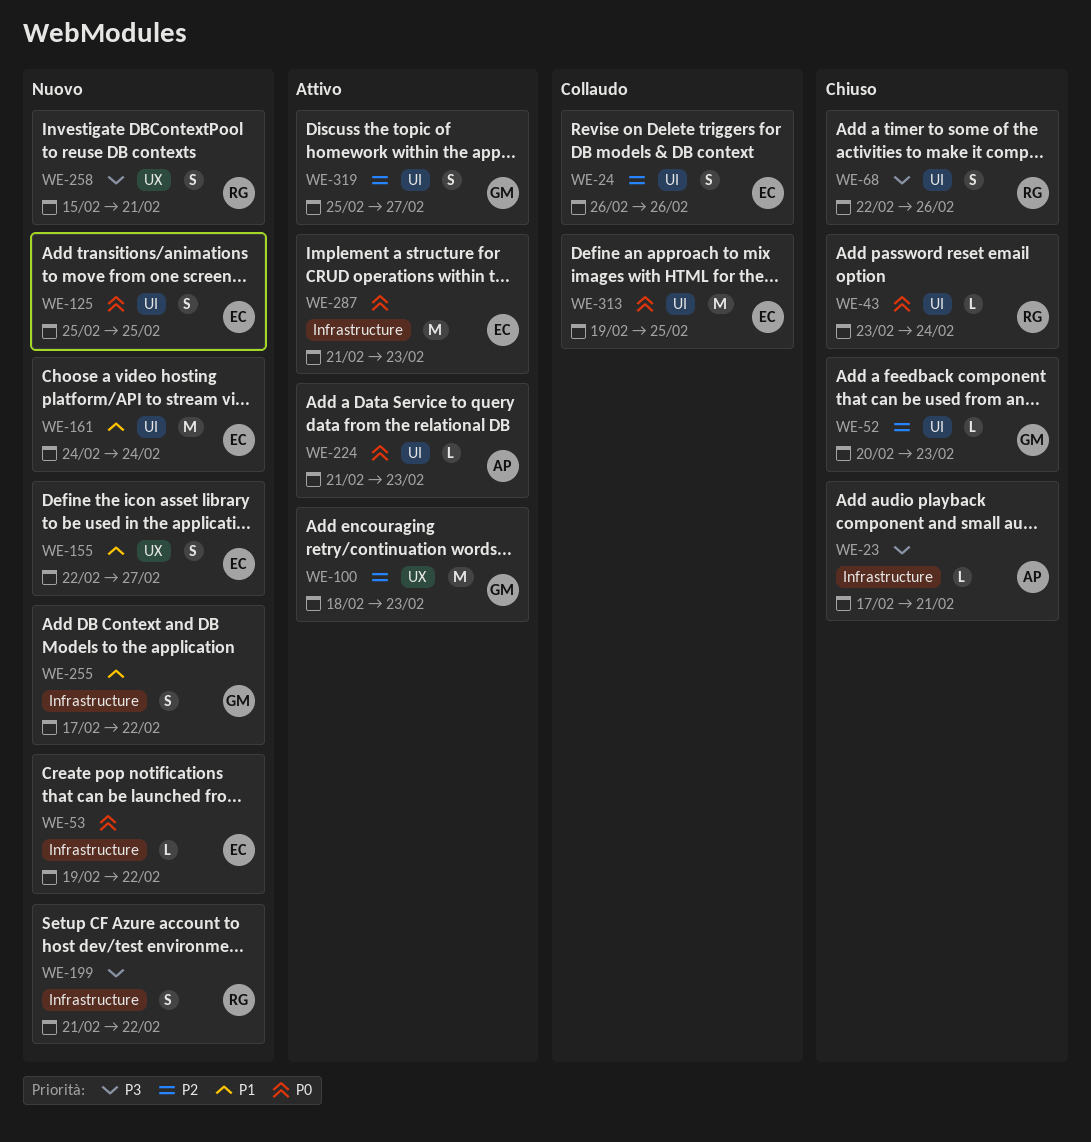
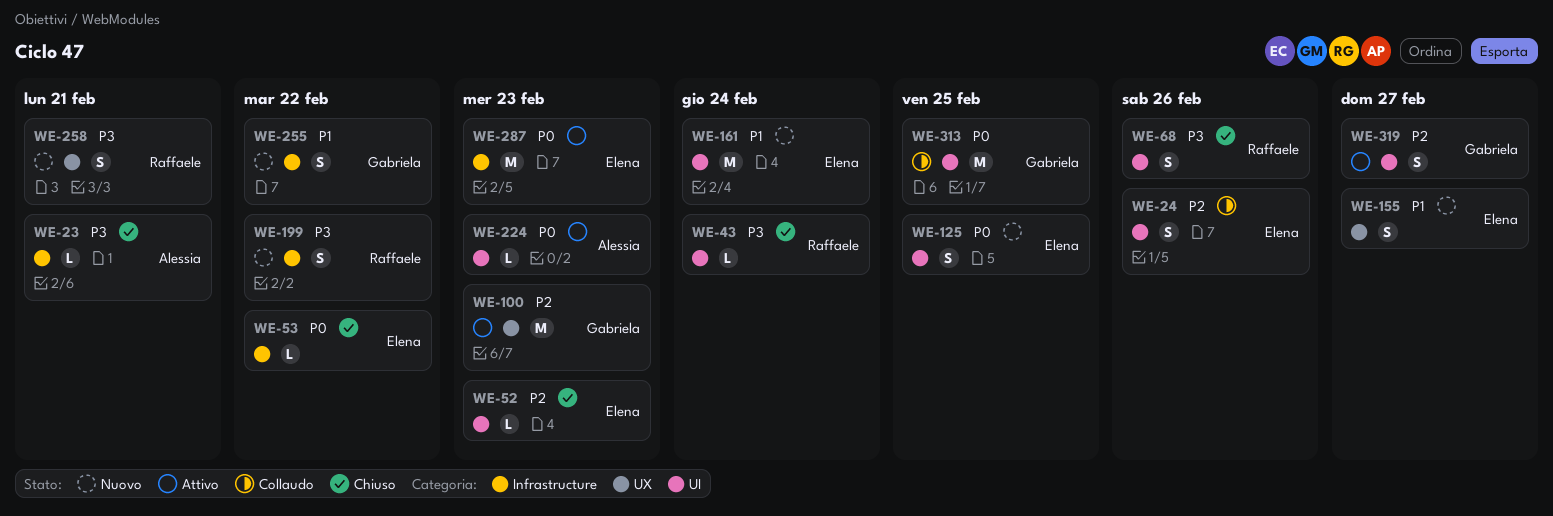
WE-43, priority: P0 -> P3
WE-52, owner: Gabriela -> Elena
WE-53, status: Nuovo -> Chiuso
WE-313, owner: Elena -> Gabriela

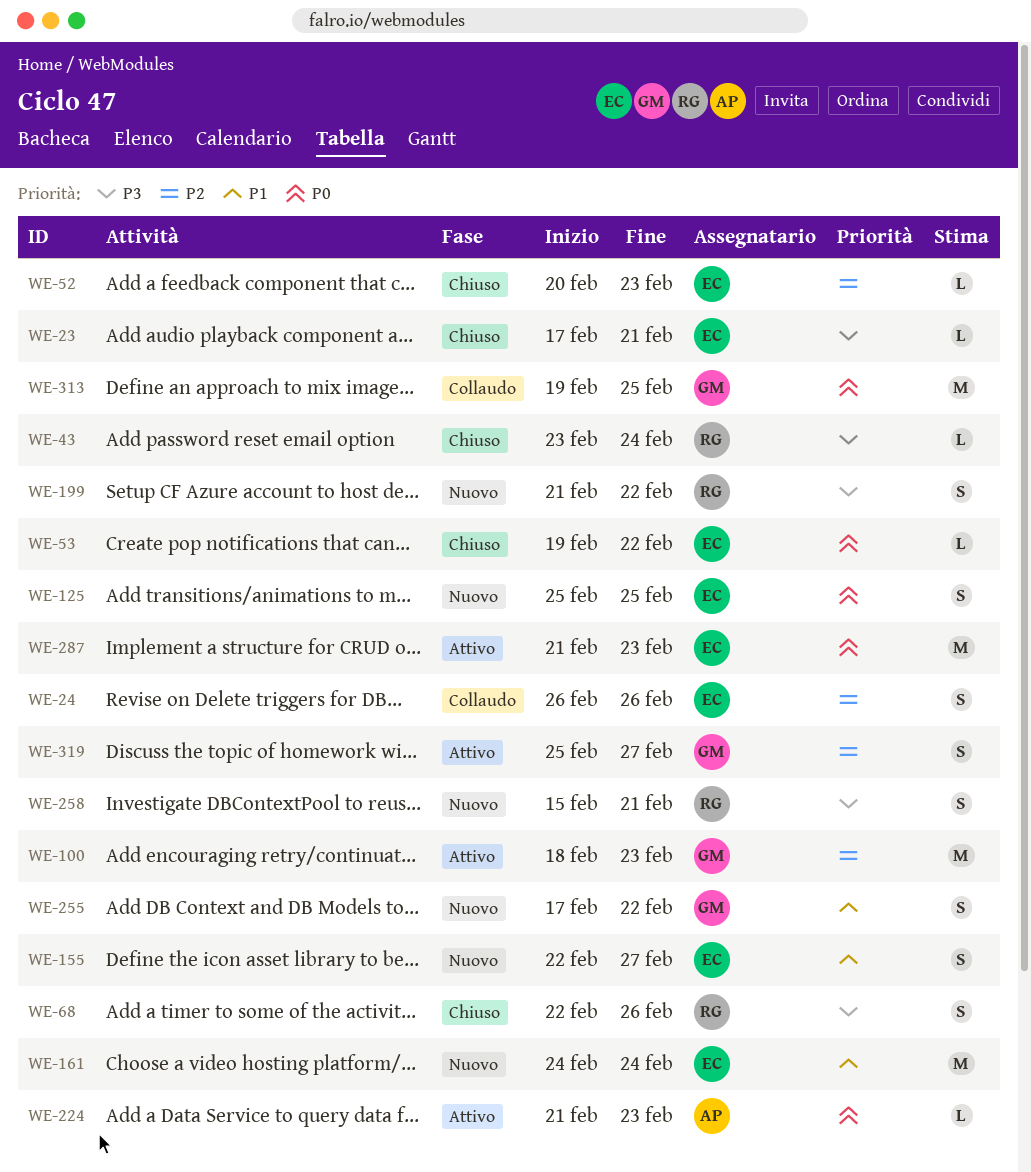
WE-23, owner: Alessia -> Elena

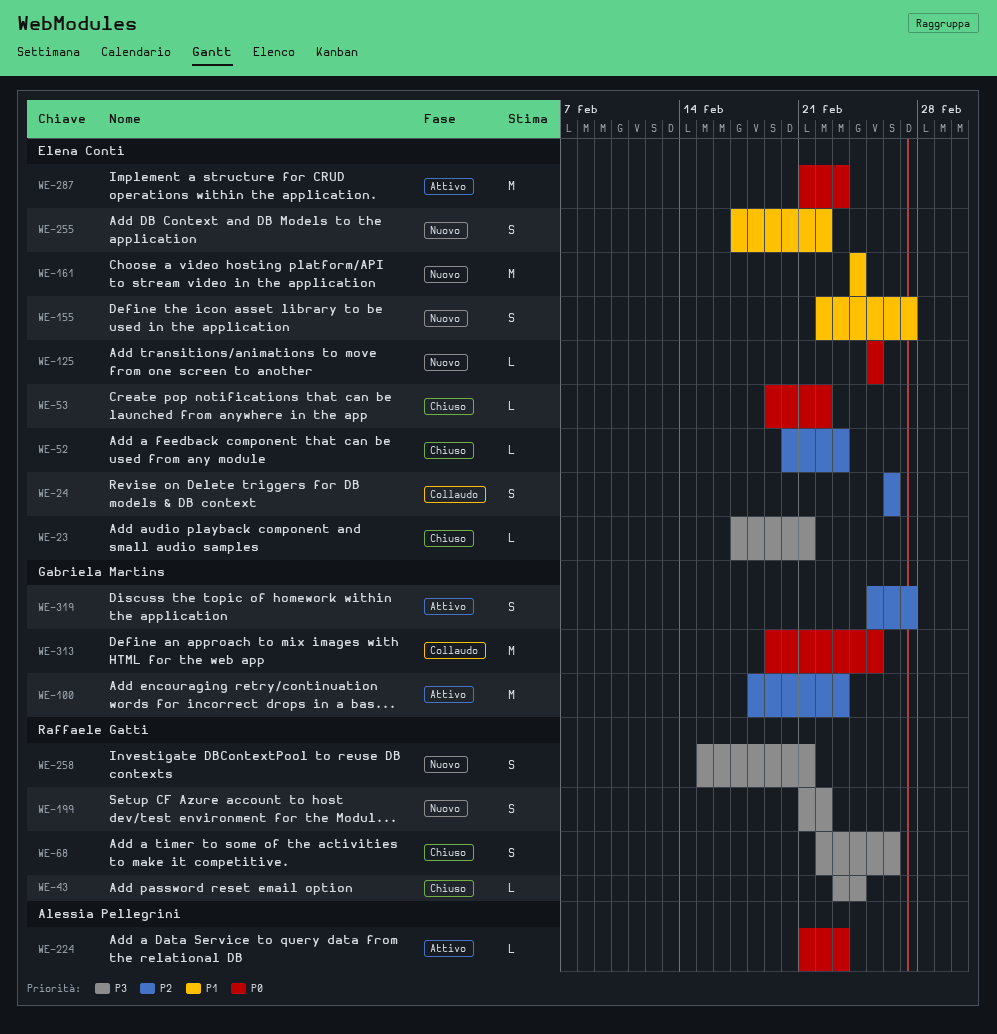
WE-125, estimate: S -> L
WE-255, owner: Gabriela Martins -> Elena Conti

